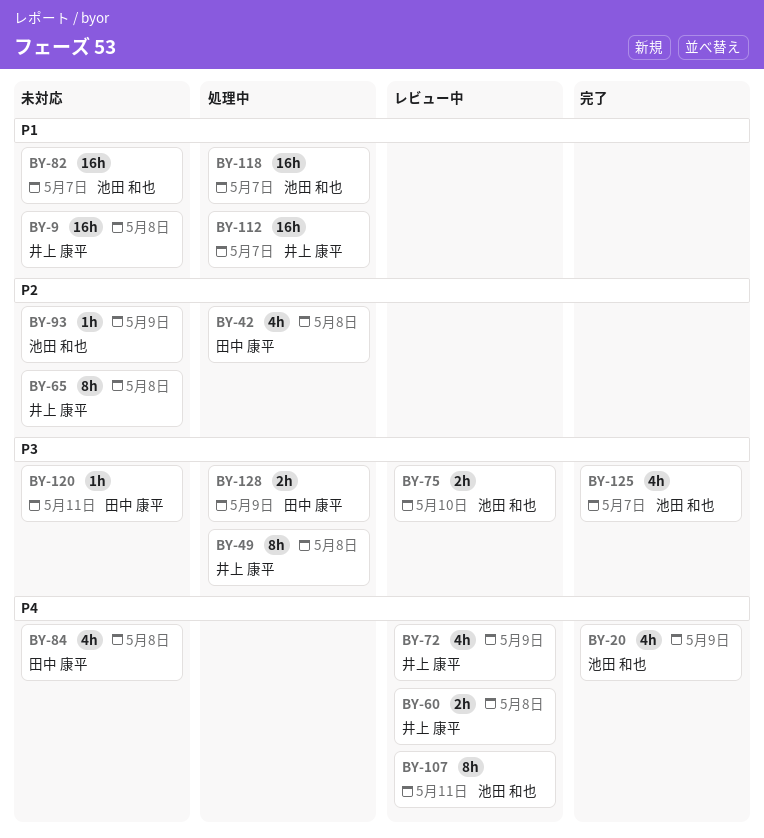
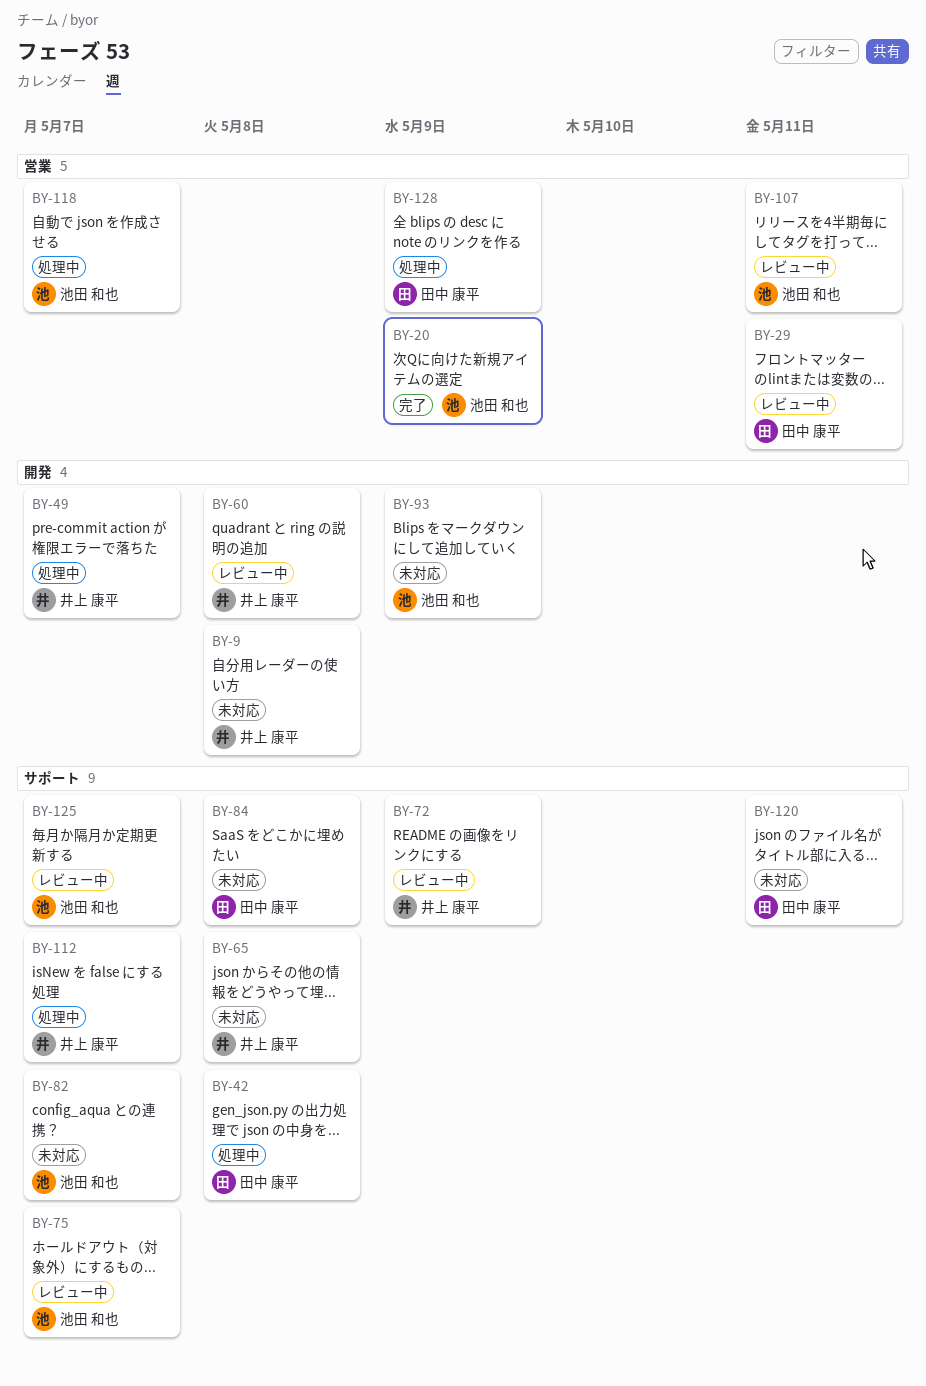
BY-29: none -> present
BY-49, due: May 8 -> May 7
BY-75, due: May 10 -> May 7
BY-125, status: 完了 -> レビュー中

